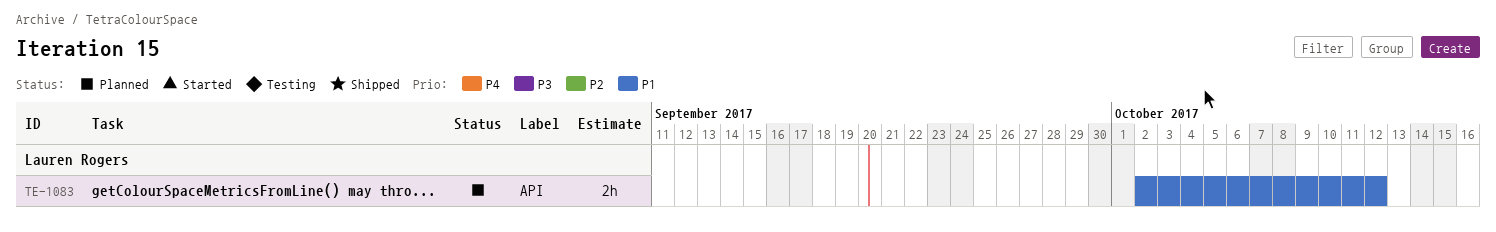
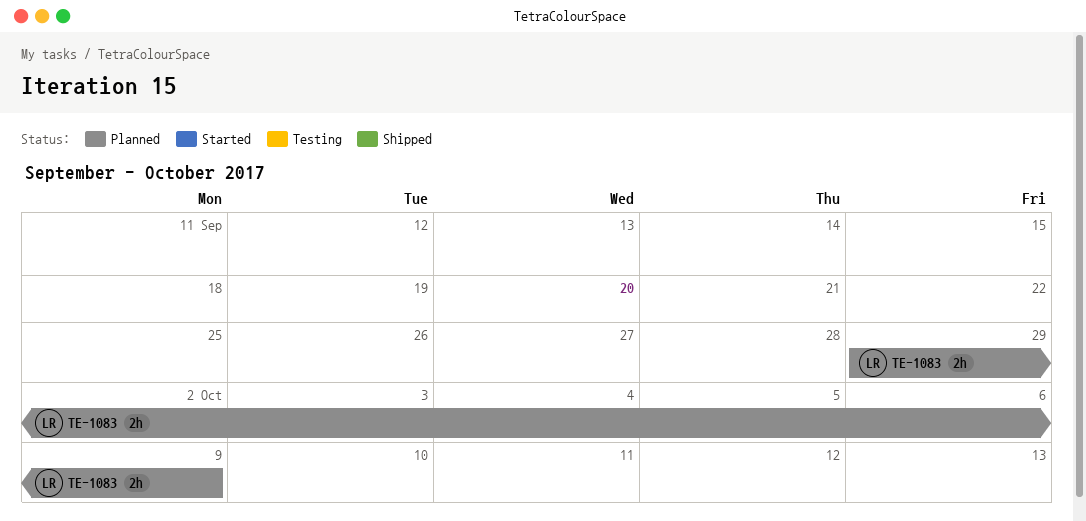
TE-1083, start: Oct 2 -> Sep 29
TE-1083, due: Oct 12 -> Oct 9

